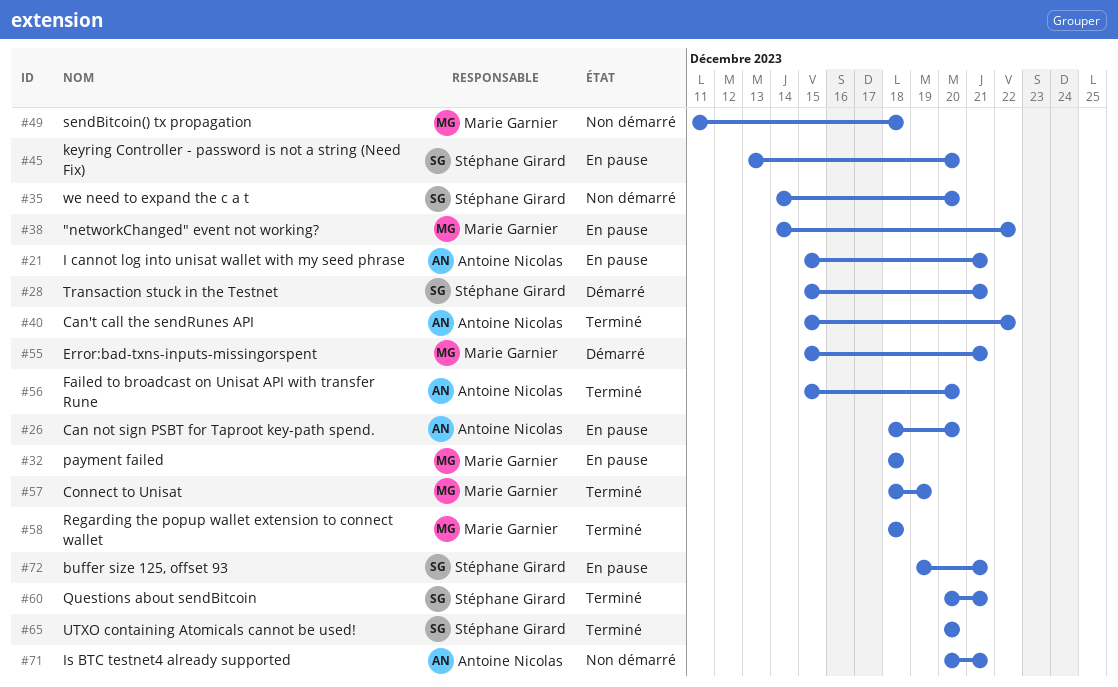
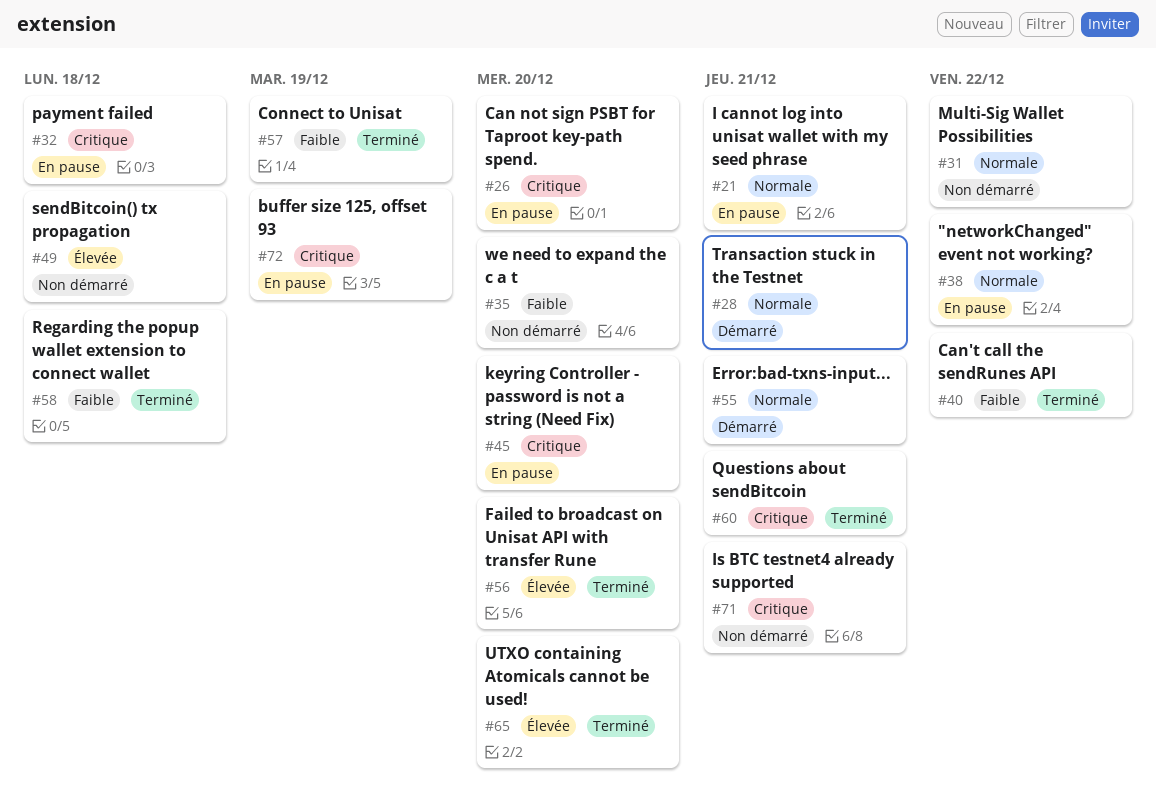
#31: none -> present
#72, due: Dec 21 -> Dec 19

